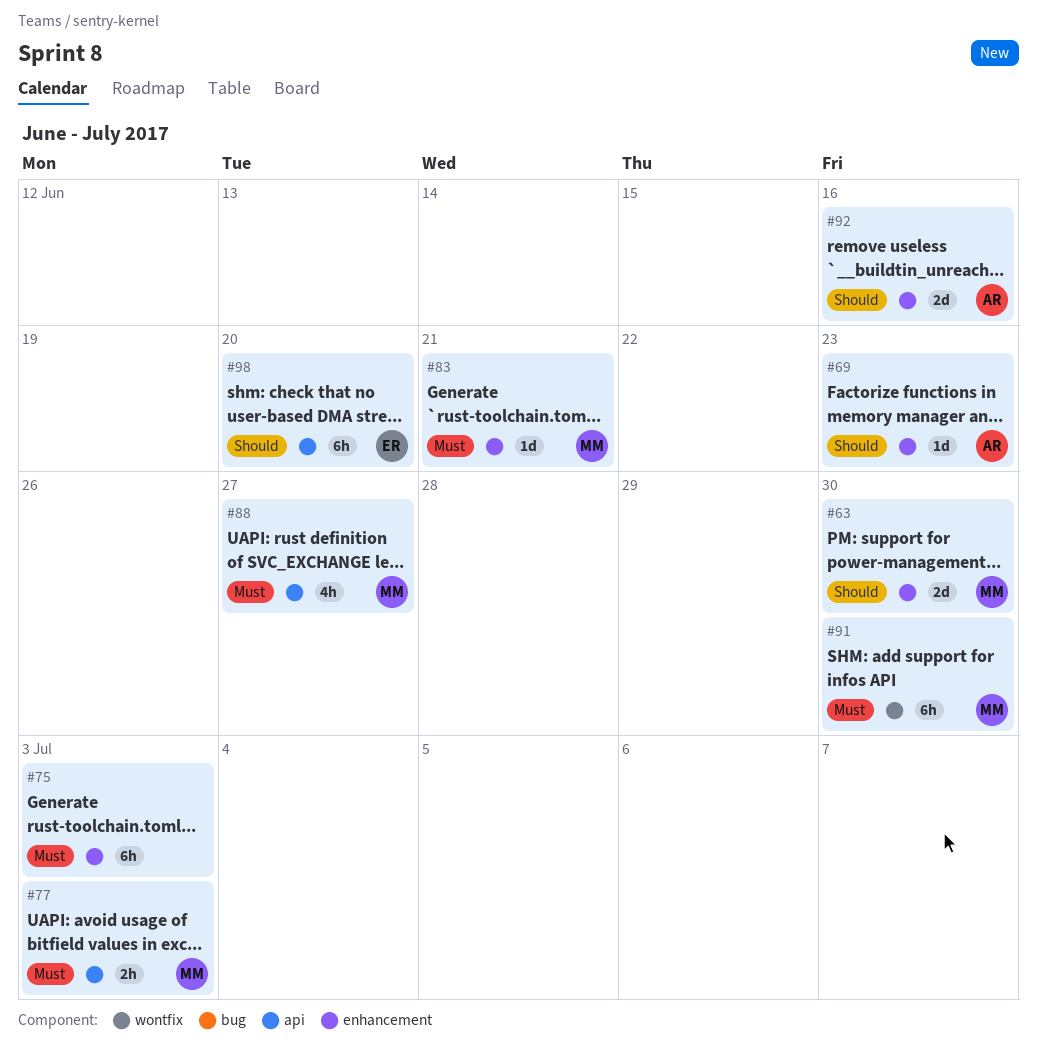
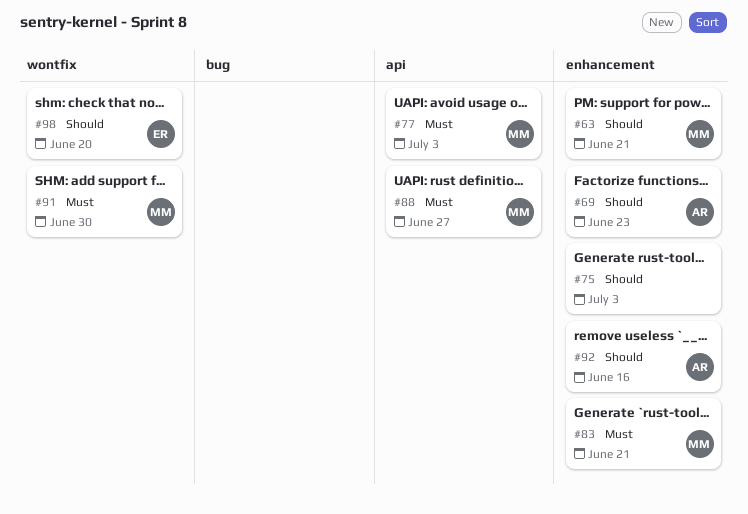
#63, due: Jun 30 -> Jun 21
#75, priority: Must -> Should
#98, label: api -> wontfix

